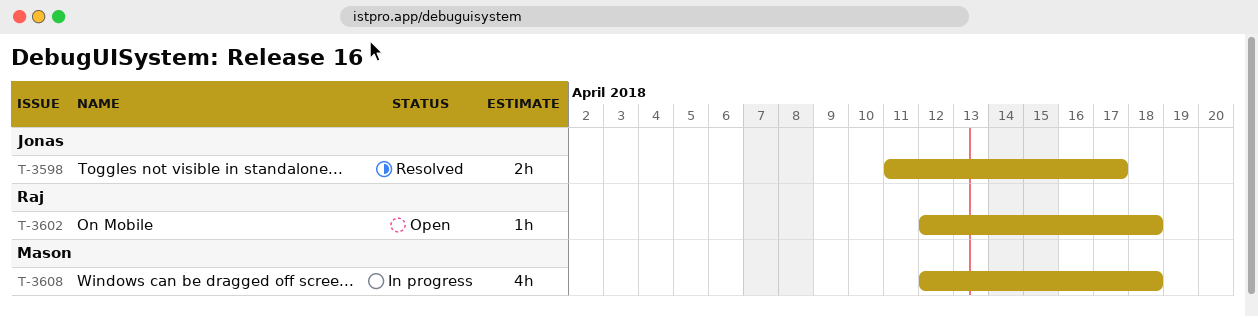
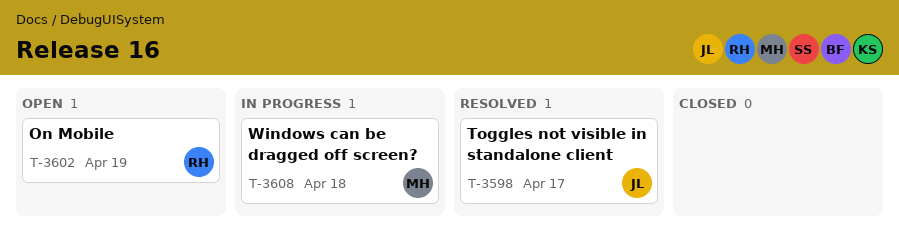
T-3602, due: Apr 18 -> Apr 19

